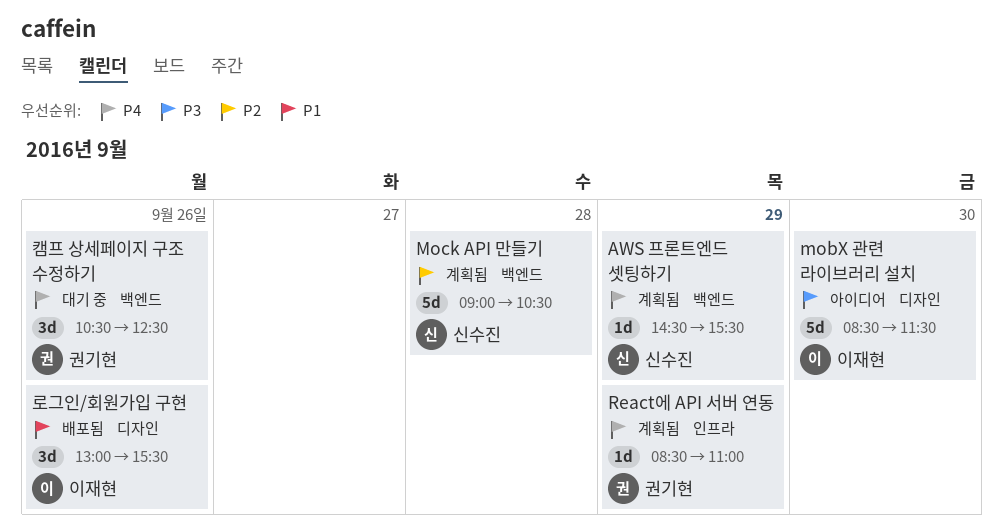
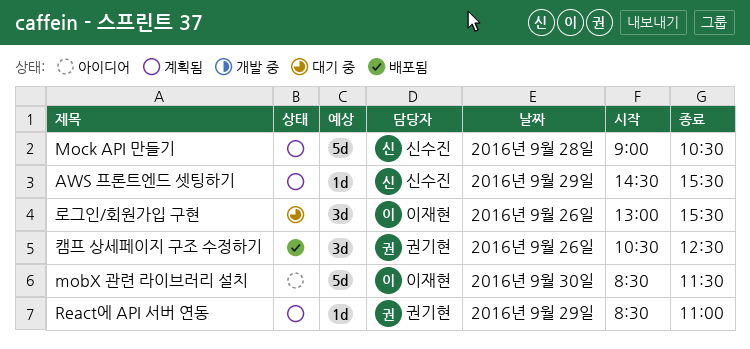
로그인/회원가입 구현, status: 배포됨 -> 대기 중
캠프 상세페이지 구조 수정하기, status: 대기 중 -> 배포됨

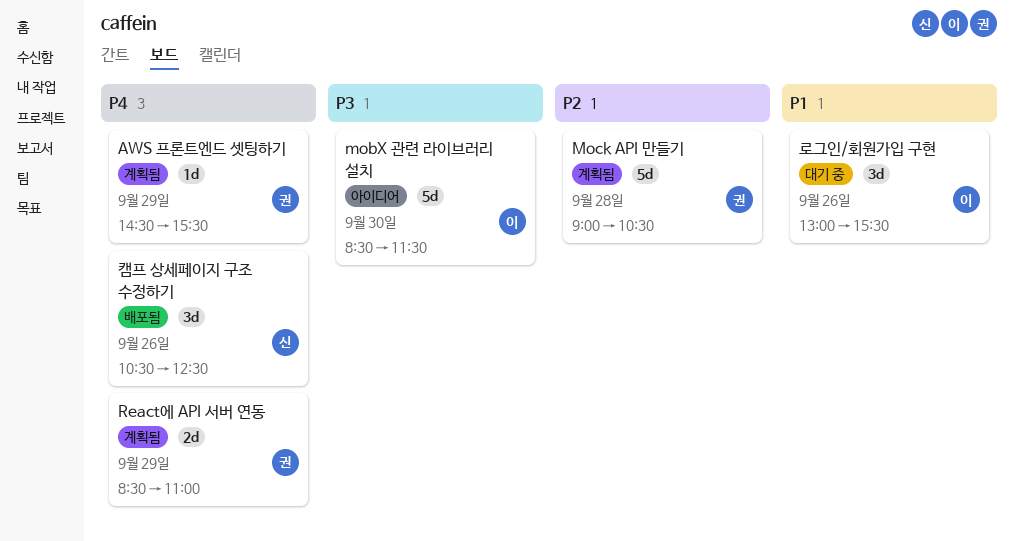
AWS 프론트엔드 셋팅하기, owner: 신수진 -> 권기현
Mock API 만들기, owner: 신수진 -> 권기현
React에 API 서버 연동, estimate: 1d -> 2d
캠프 상세페이지 구조 수정하기, owner: 권기현 -> 신수진

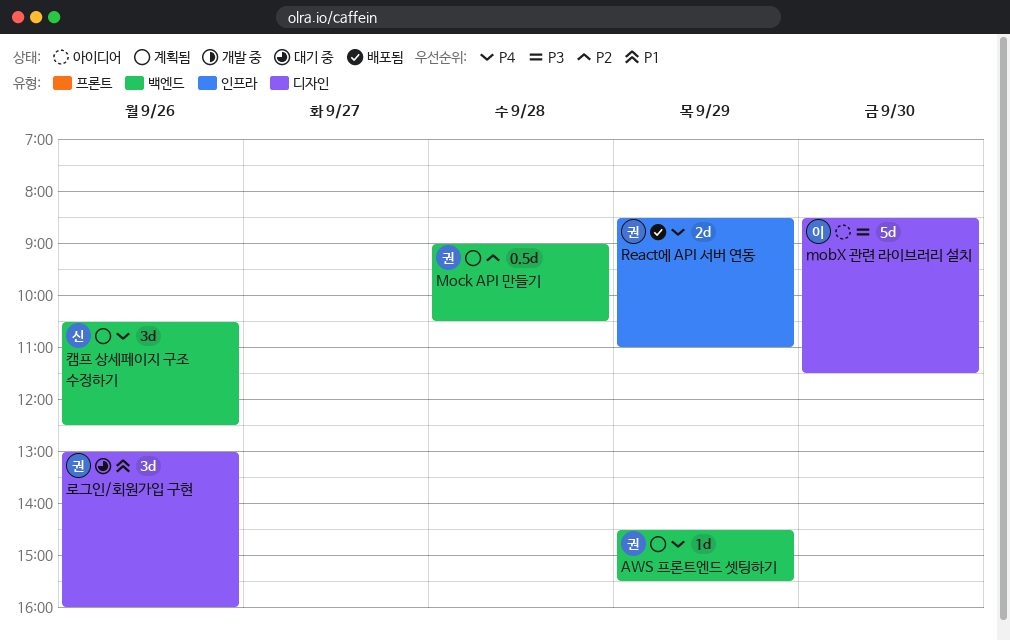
Mock API 만들기, estimate: 5d -> 0.5d
React에 API 서버 연동, status: 계획됨 -> 배포됨
로그인/회원가입 구현, owner: 이 -> 권
로그인/회원가입 구현, ends: 15:30 -> 16:00
캠프 상세페이지 구조 수정하기, status: 배포됨 -> 계획됨

